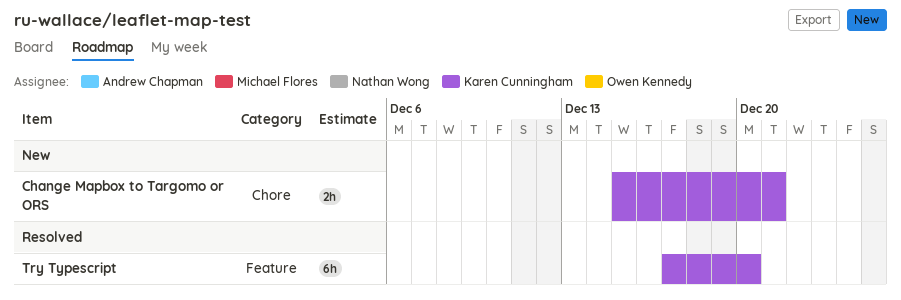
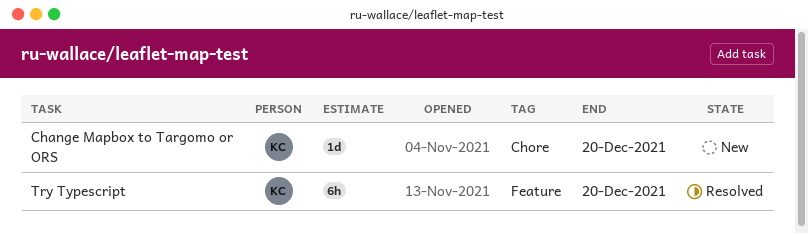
Change Mapbox to Targomo or ORS, estimate: 2h -> 1d
Change Mapbox to Targomo or ORS, due: Dec 21 -> Dec 20

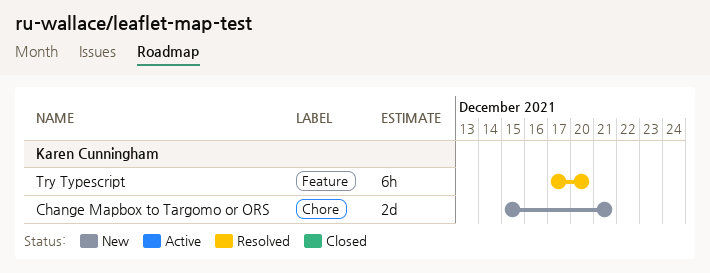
Change Mapbox to Targomo or ORS, estimate: 1d -> 2d
Change Mapbox to Targomo or ORS, due: Dec 20 -> Dec 21

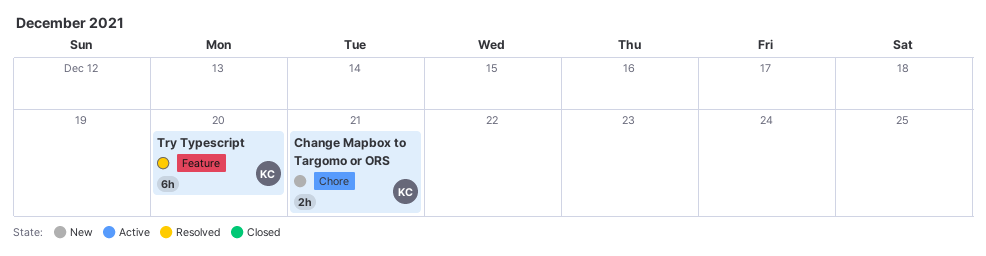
Change Mapbox to Targomo or ORS, estimate: 2d -> 2h

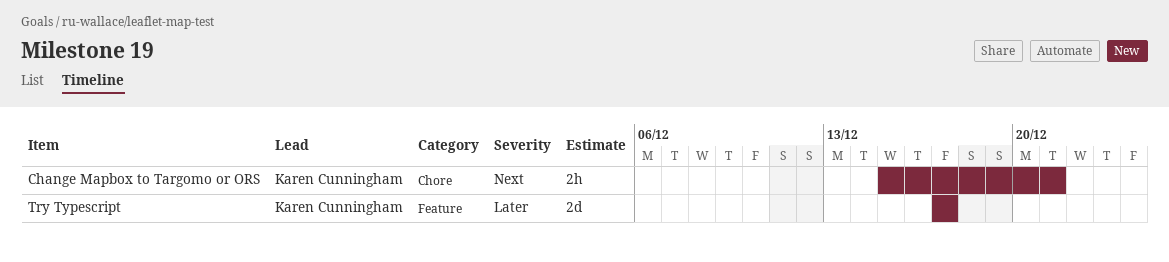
Try Typescript, estimate: 6h -> 2d
Try Typescript, due: Dec 20 -> Dec 17

